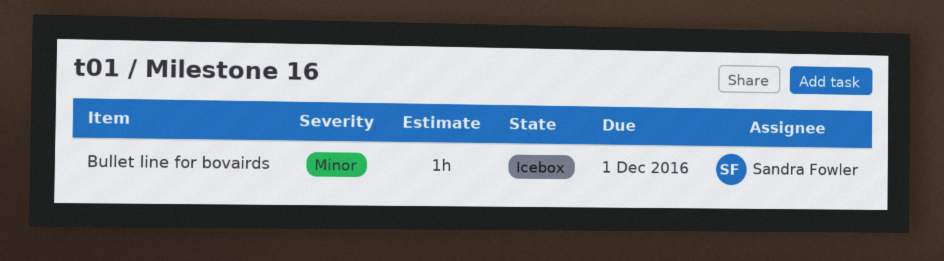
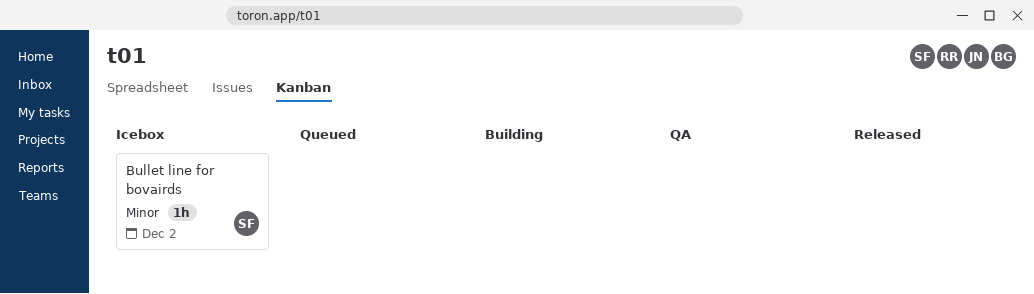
Bullet line for bovairds, due: Dec 1 -> Dec 2

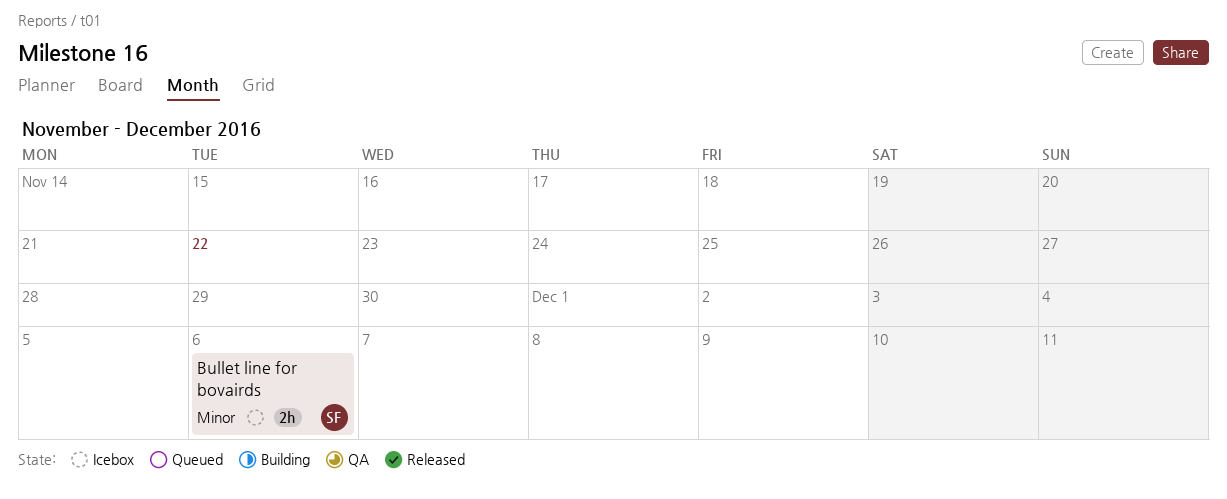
Bullet line for bovairds, estimate: 1h -> 2h
Bullet line for bovairds, due: Dec 2 -> Dec 6

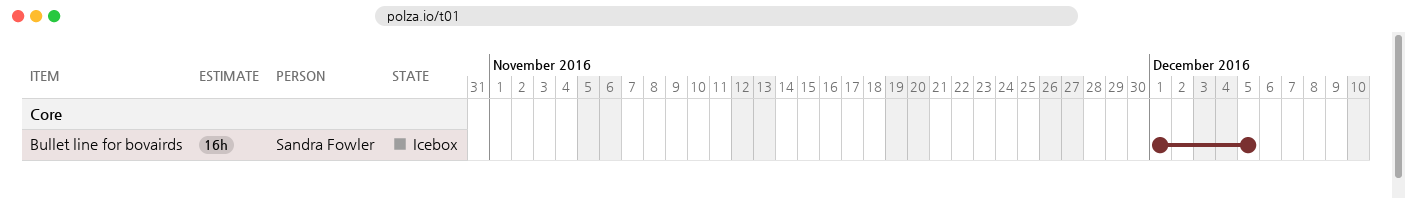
Bullet line for bovairds, estimate: 2h -> 16h
Bullet line for bovairds, due: Dec 6 -> Dec 5

